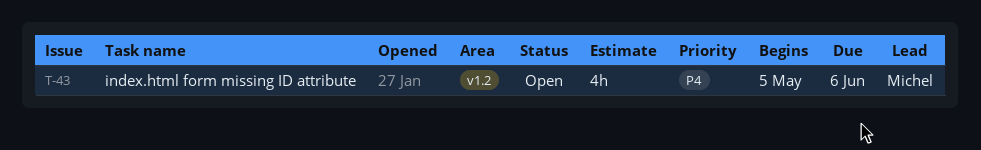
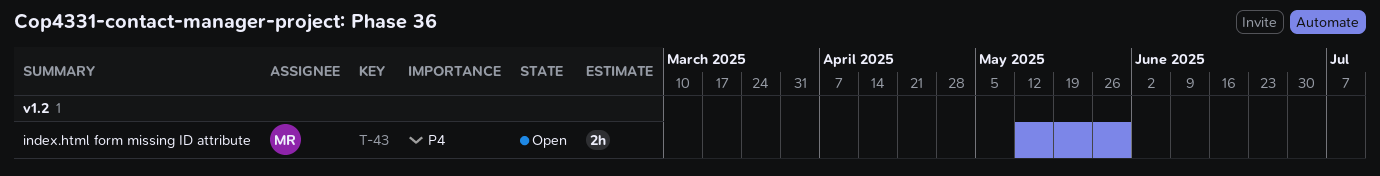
T-43, estimate: 4h -> 2h
T-43, start: May 5 -> May 12
T-43, due: Jun 6 -> May 30

